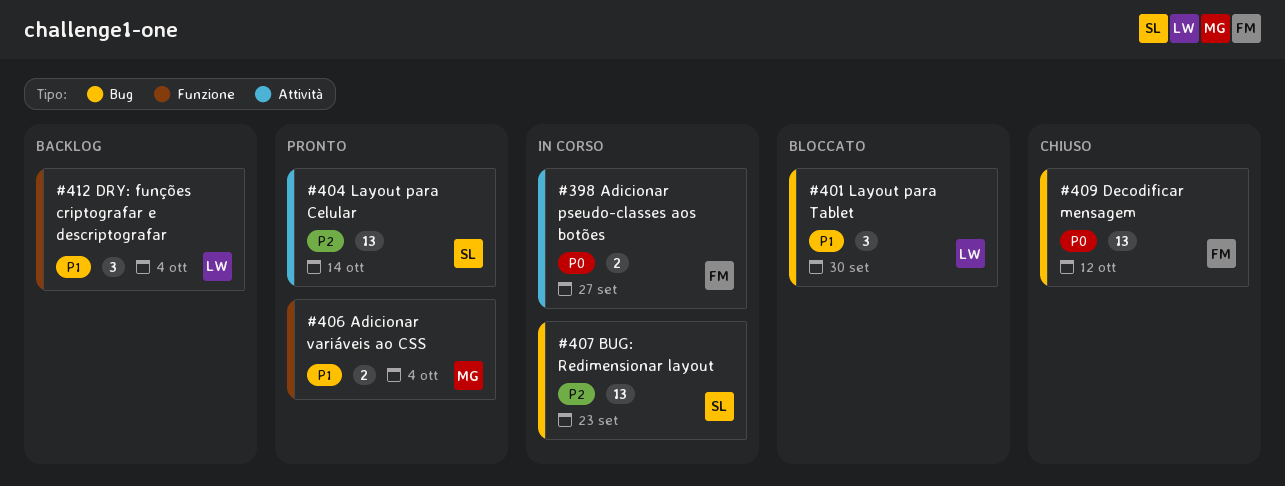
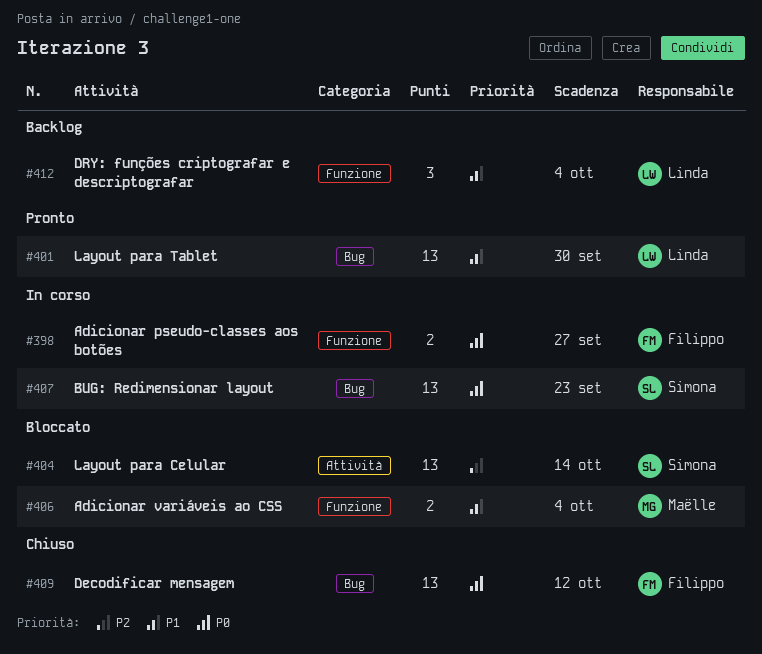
#398, label: Attività -> Funzione
#401, status: Bloccato -> Pronto
#401, estimate: 3 -> 13
#404, status: Pronto -> Bloccato
#406, status: Pronto -> Bloccato
#407, priority: P2 -> P0

